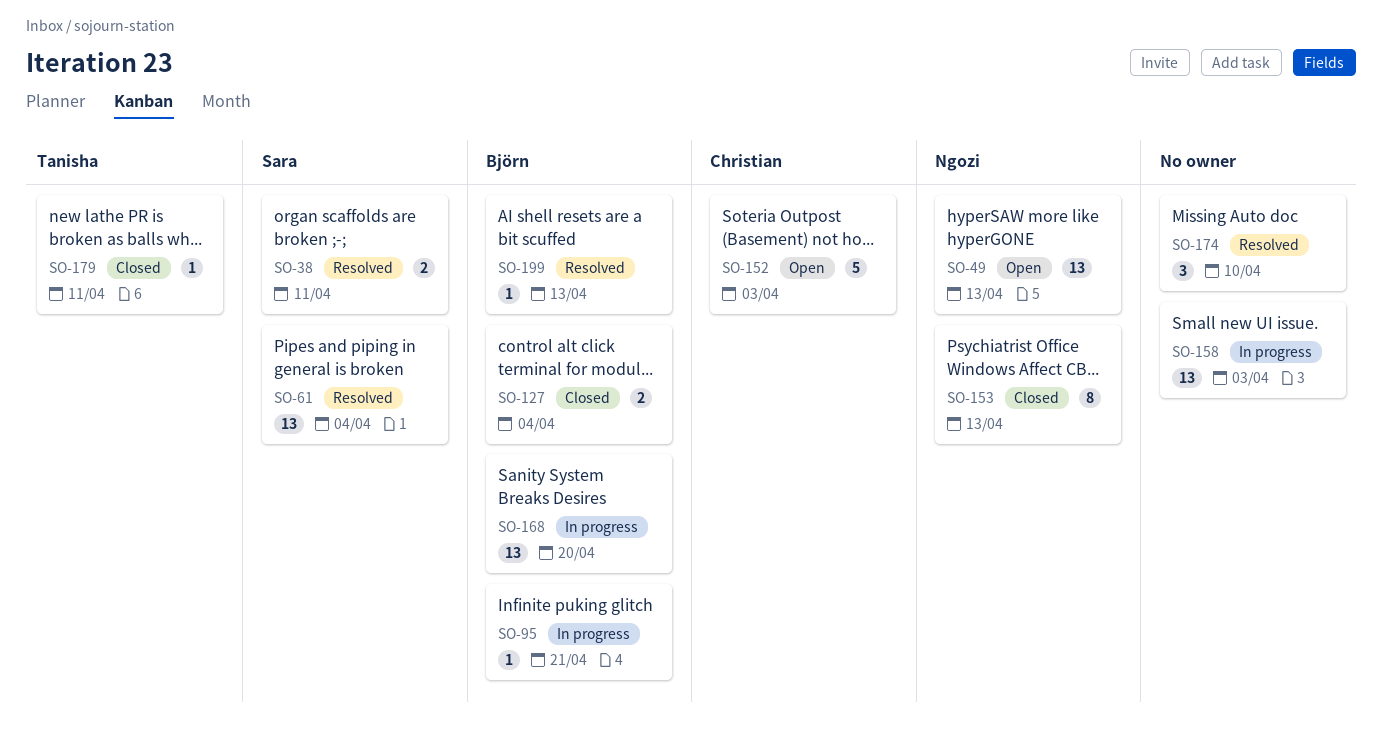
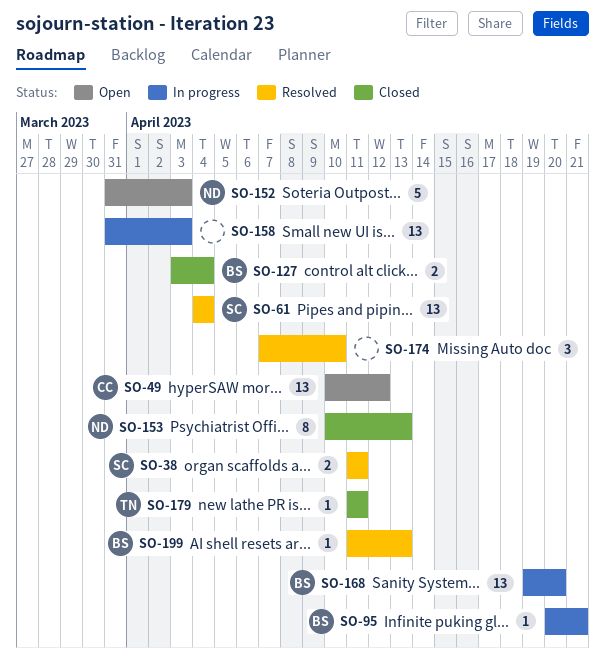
SO-49, owner: Ngozi -> Christian
SO-49, due: Apr 13 -> Apr 12
SO-152, owner: Christian -> Ngozi

